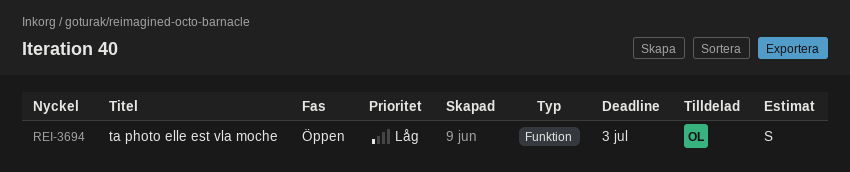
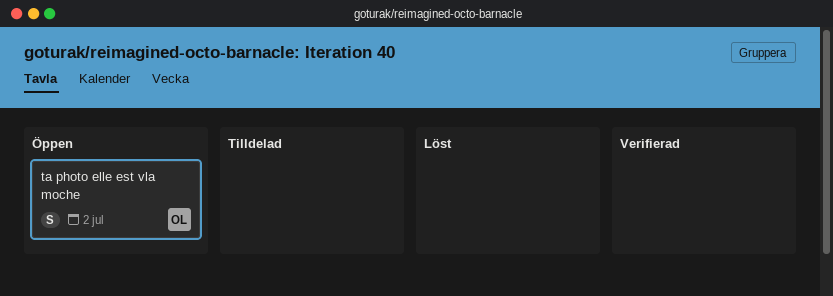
ta photo elle est vla moche, due: Jul 3 -> Jul 2

